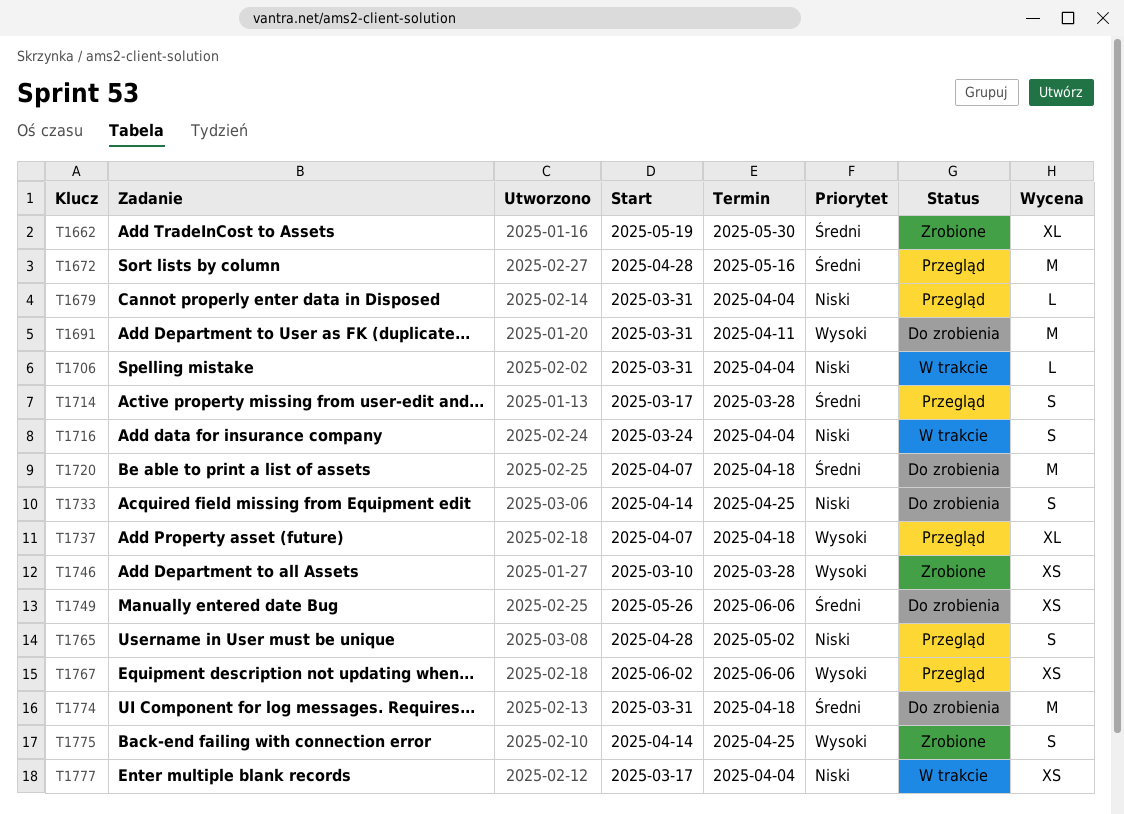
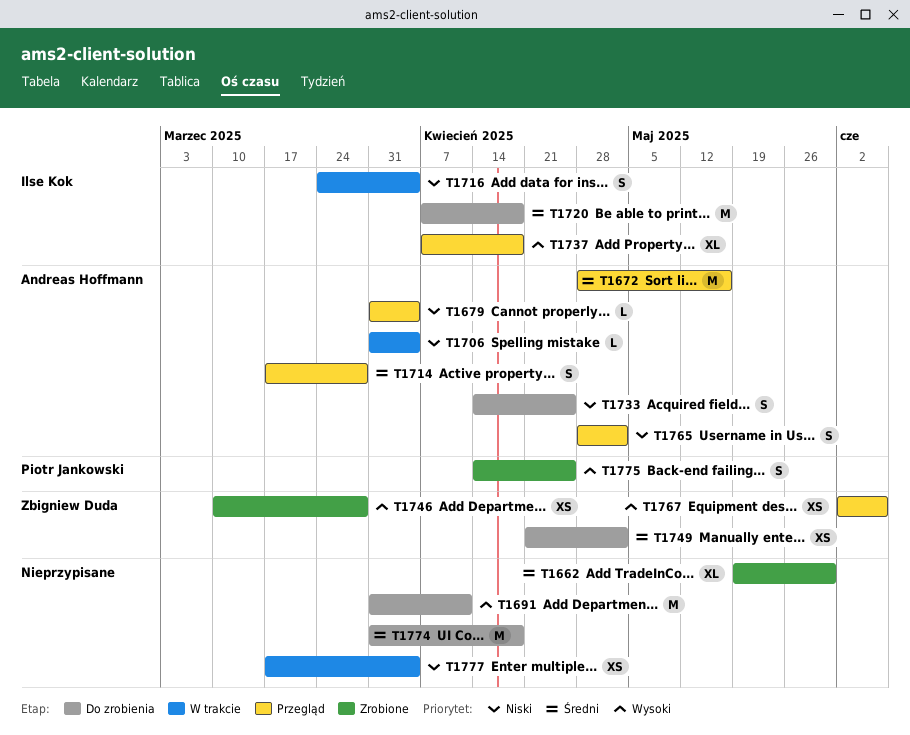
T1749, start: May 26 -> Apr 21
T1749, due: Jun 6 -> May 2

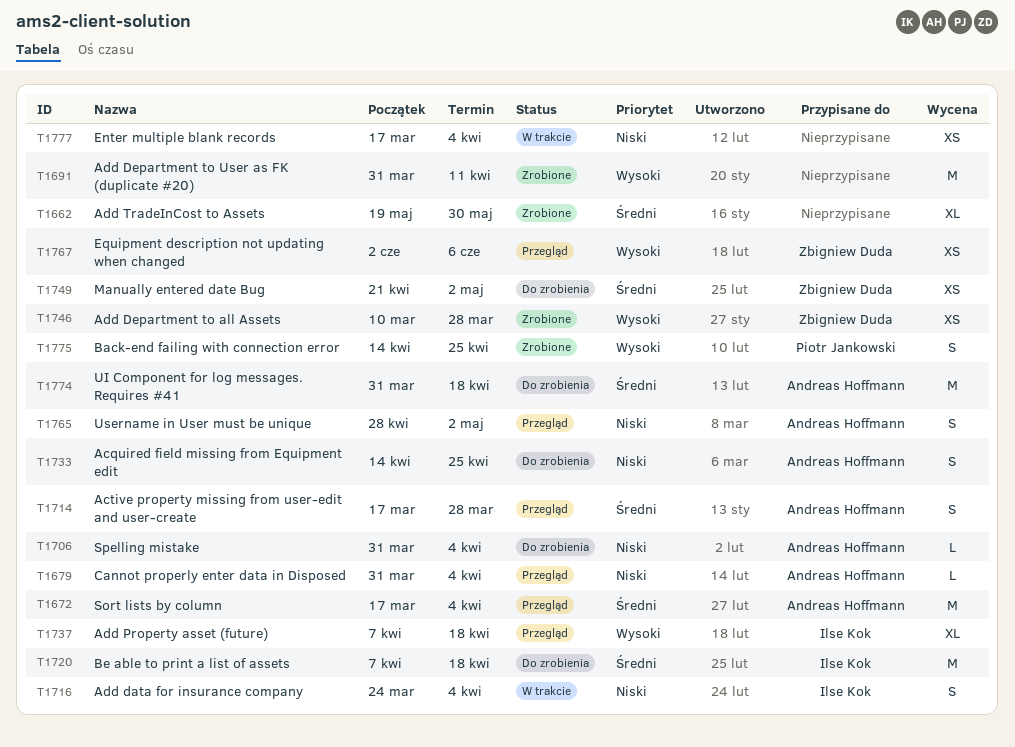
T1672, start: Apr 28 -> Mar 17
T1672, due: May 16 -> Apr 4
T1691, status: Do zrobienia -> Zrobione
T1706, status: W trakcie -> Do zrobienia
T1774, owner: none -> Andreas Hoffmann

